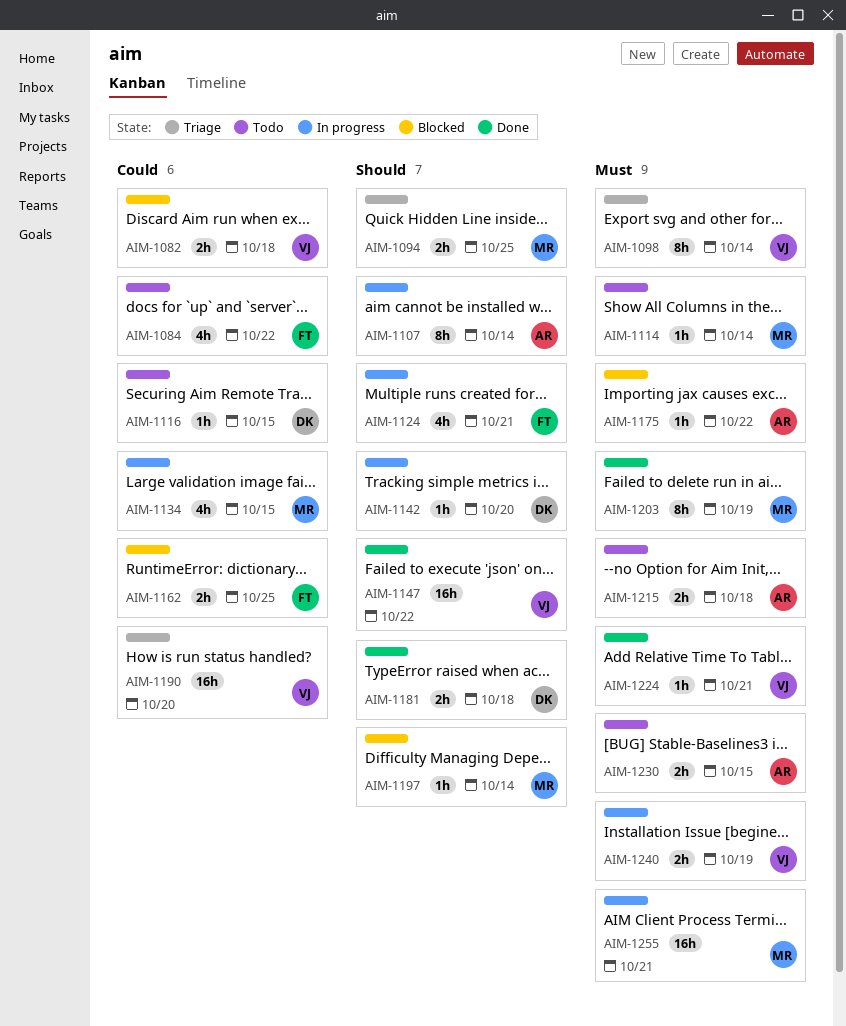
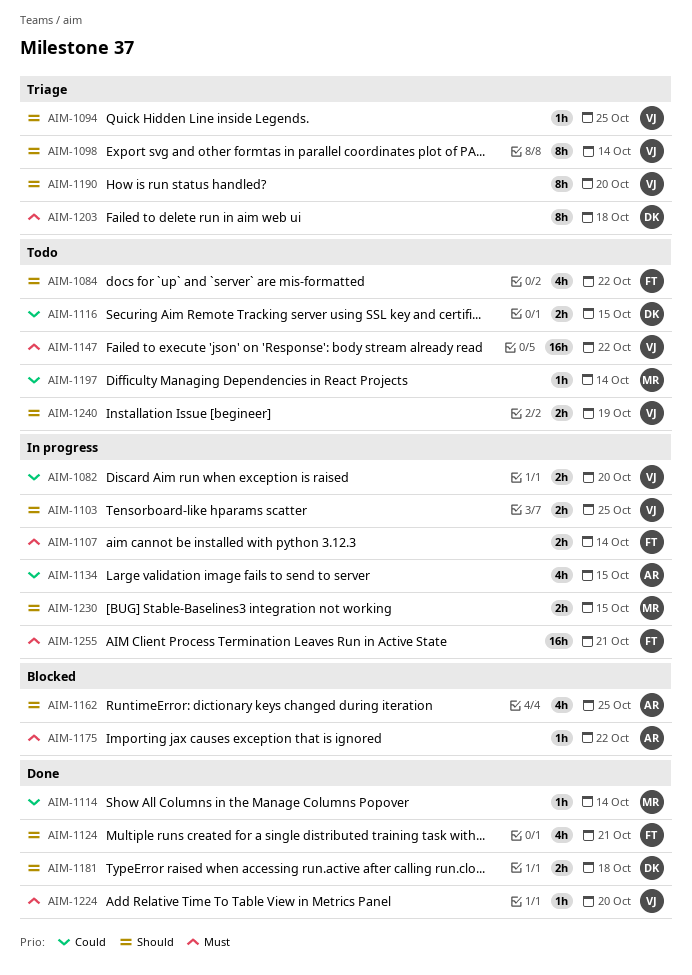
AIM-1082, status: Blocked -> In progress
AIM-1082, due: Oct 18 -> Oct 20
AIM-1084, priority: Could -> Should
AIM-1094, owner: MR -> VJ
AIM-1094, estimate: 2h -> 1h
AIM-1098, priority: Must -> Should
AIM-1103: none -> present
AIM-1107, owner: AR -> FT
AIM-1107, priority: Should -> Must
AIM-1107, estimate: 8h -> 2h
AIM-1114, status: Todo -> Done
AIM-1114, priority: Must -> Could
AIM-1116, estimate: 1h -> 2h
AIM-1124, status: In progress -> Done
AIM-1134, owner: MR -> AR
AIM-1142: present -> none
AIM-1147, status: Done -> Todo
AIM-1147, priority: Should -> Must
AIM-1162, owner: FT -> AR
AIM-1162, priority: Could -> Should
AIM-1162, estimate: 2h -> 4h
AIM-1190, priority: Could -> Should
AIM-1190, estimate: 16h -> 8h
AIM-1197, status: Blocked -> Todo
AIM-1197, priority: Should -> Could
AIM-1203, status: Done -> Triage
AIM-1203, owner: MR -> DK
AIM-1203, due: Oct 19 -> Oct 18
AIM-1215: present -> none
AIM-1224, due: Oct 21 -> Oct 20
AIM-1230, status: Todo -> In progress
AIM-1230, owner: AR -> MR
AIM-1230, priority: Must -> Should
AIM-1240, status: In progress -> Todo
AIM-1240, priority: Must -> Should
AIM-1255, owner: MR -> FT

